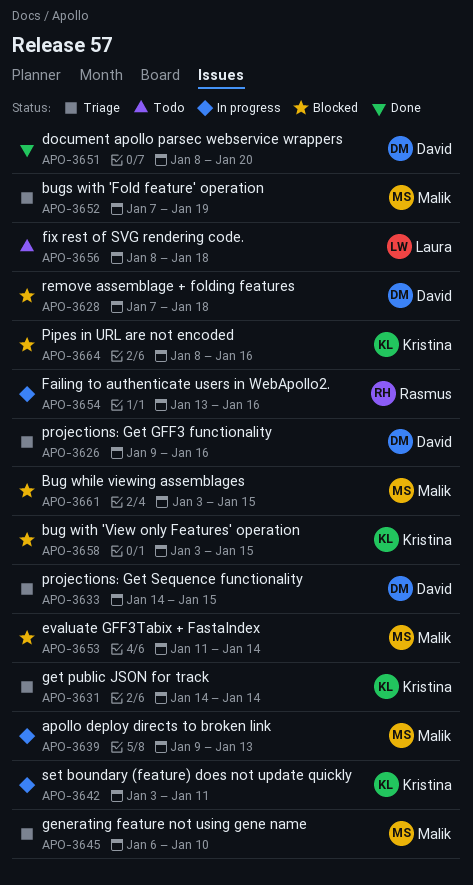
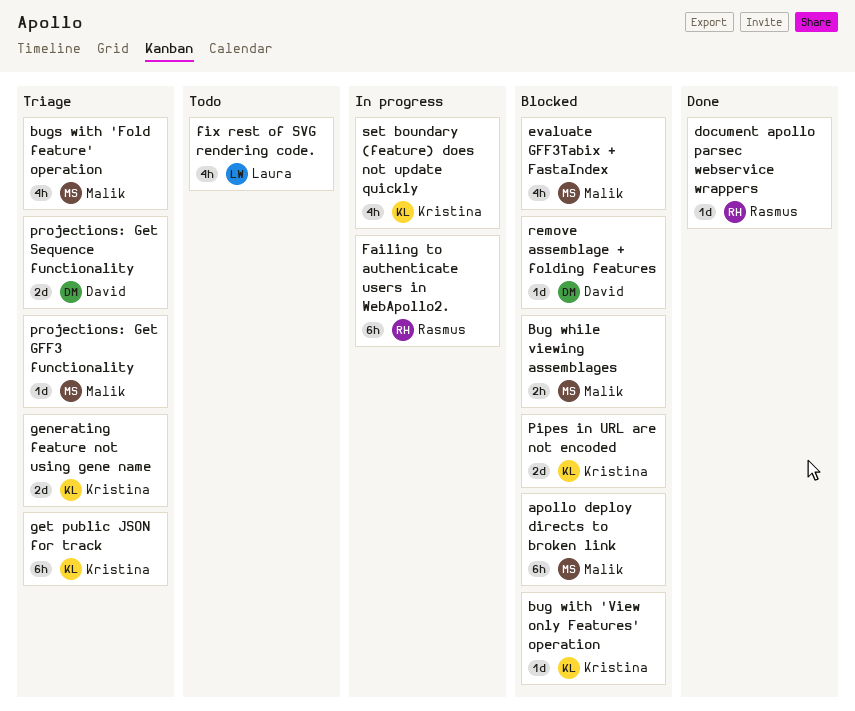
apollo deploy directs to broken link, status: In progress -> Blocked
document apollo parsec webservice wrappers, owner: David -> Rasmus
generating feature not using gene name, owner: Malik -> Kristina
projections: Get GFF3 functionality, owner: David -> Malik

